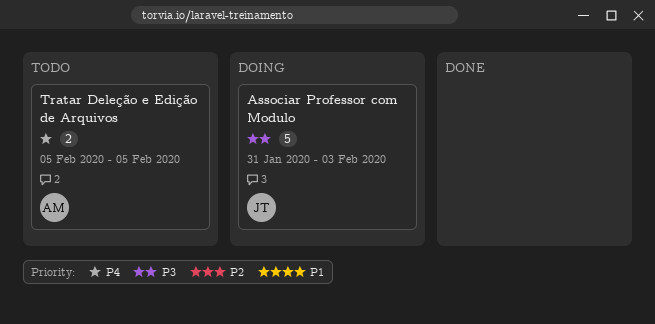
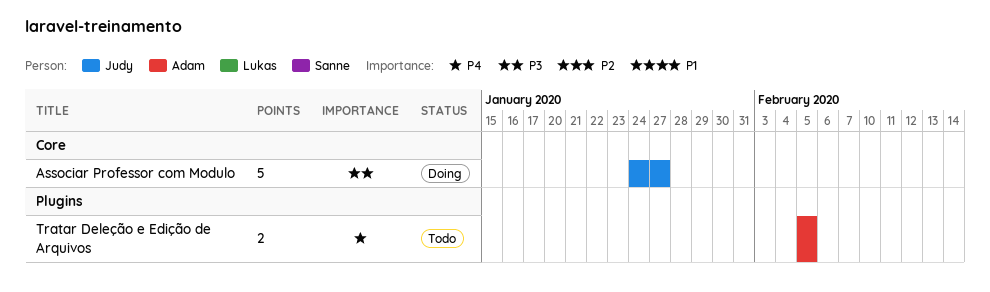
Associar Professor com Modulo, start: Jan 31 -> Jan 24
Associar Professor com Modulo, due: Feb 3 -> Jan 27

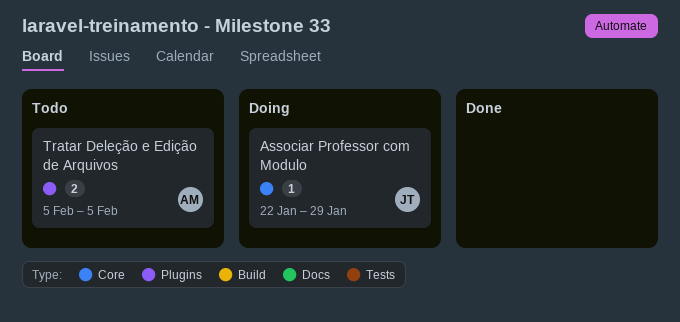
Associar Professor com Modulo, estimate: 5 -> 1
Associar Professor com Modulo, start: Jan 24 -> Jan 22
Associar Professor com Modulo, due: Jan 27 -> Jan 29

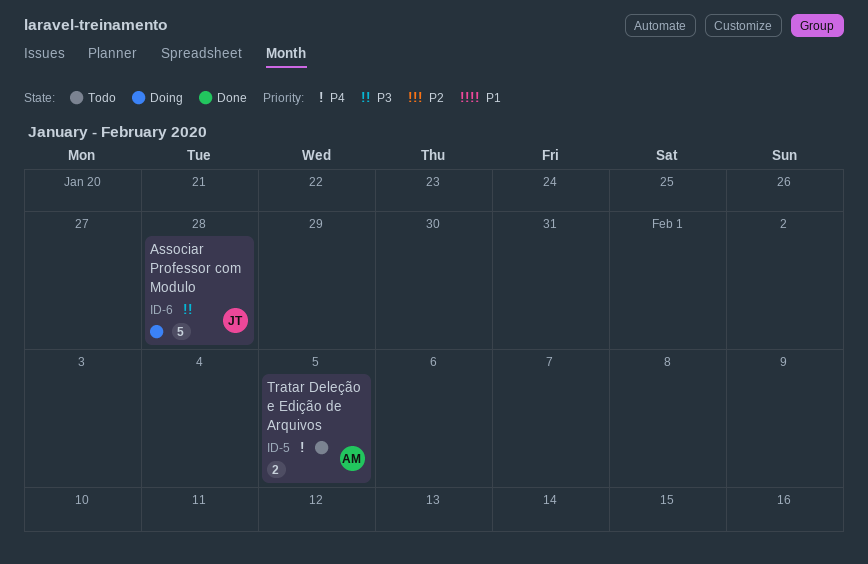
Associar Professor com Modulo, estimate: 1 -> 5
Associar Professor com Modulo, due: Jan 29 -> Jan 28

